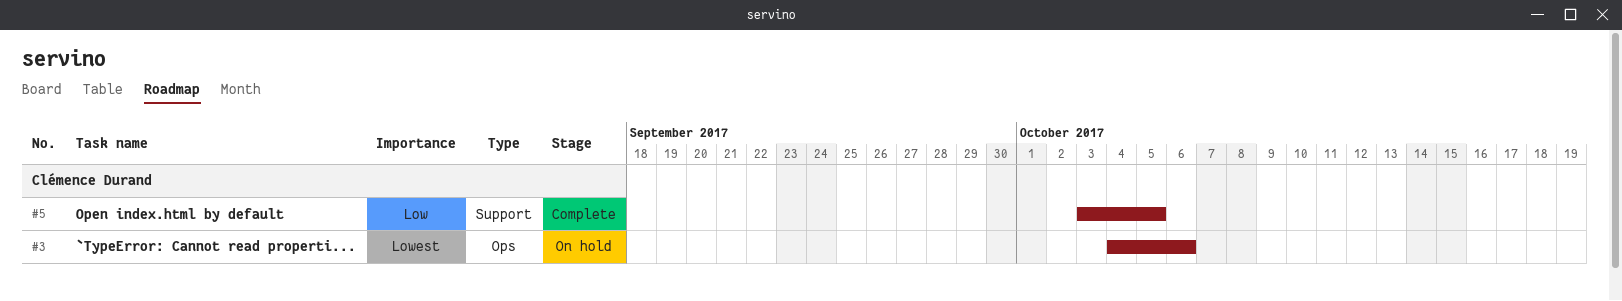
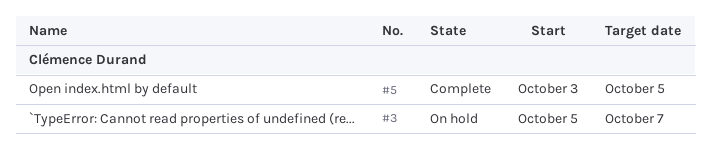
#3, start: Oct 4 -> Oct 5
#3, due: Oct 6 -> Oct 7

